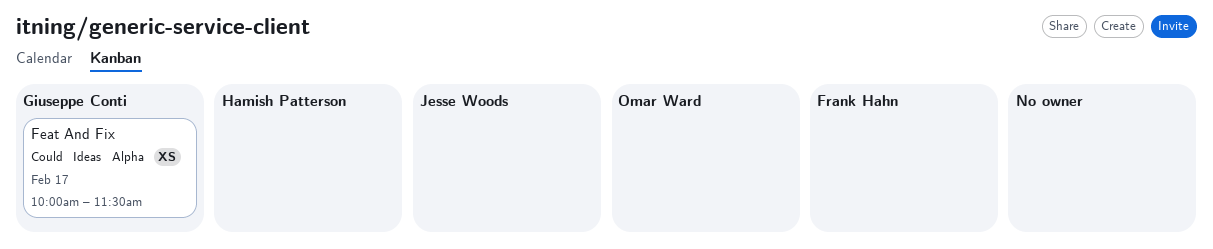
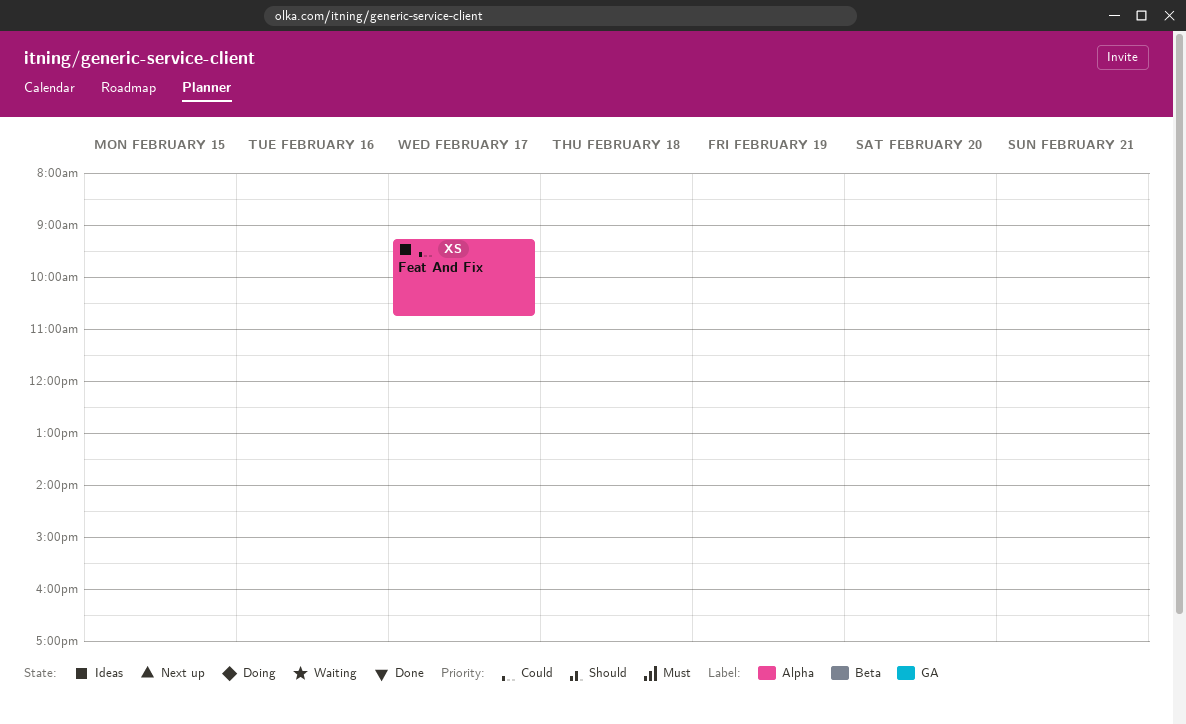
Feat And Fix, begins: 10:00 -> 09:15
Feat And Fix, ends: 11:30 -> 10:45

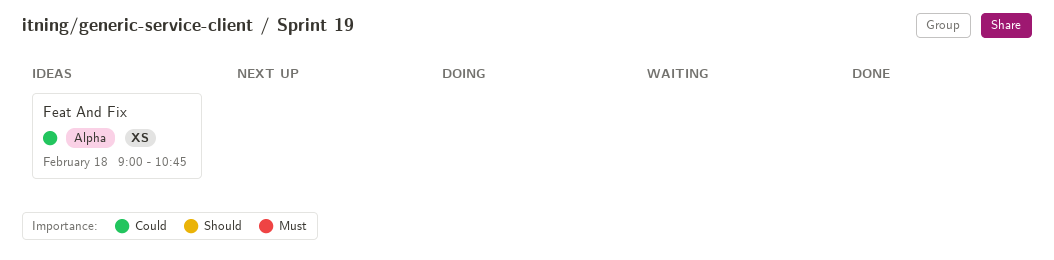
Feat And Fix, day: Feb 17 -> Feb 18
Feat And Fix, begins: 09:15 -> 09:00

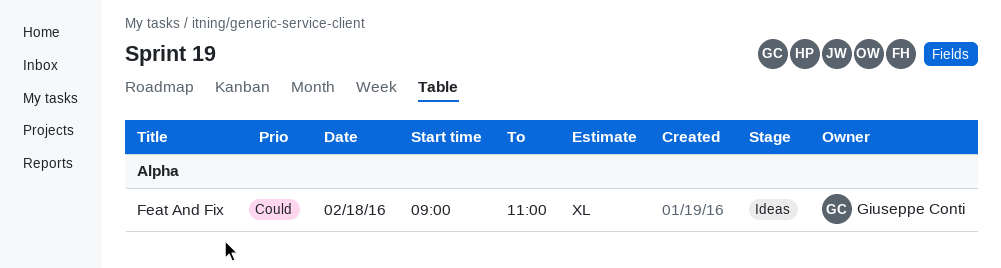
Feat And Fix, estimate: XS -> XL
Feat And Fix, ends: 10:45 -> 11:00

